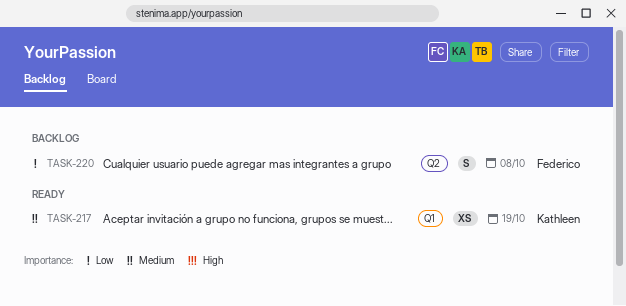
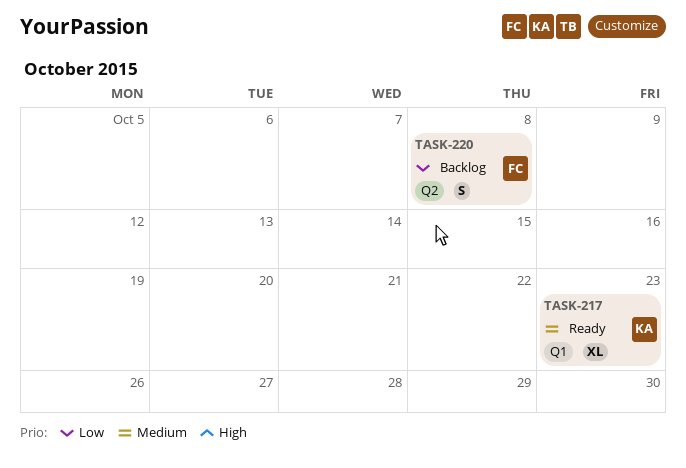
TASK-217, estimate: XS -> XL
TASK-217, due: Oct 19 -> Oct 23

